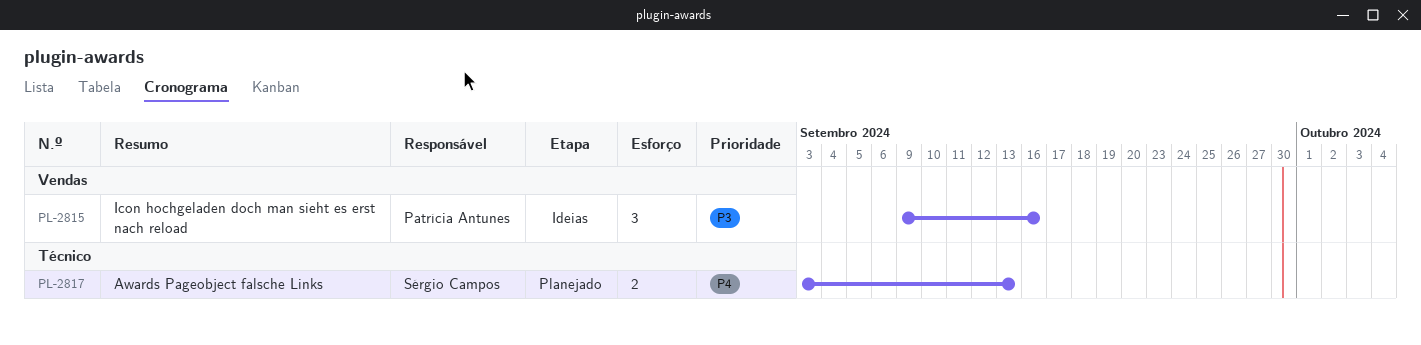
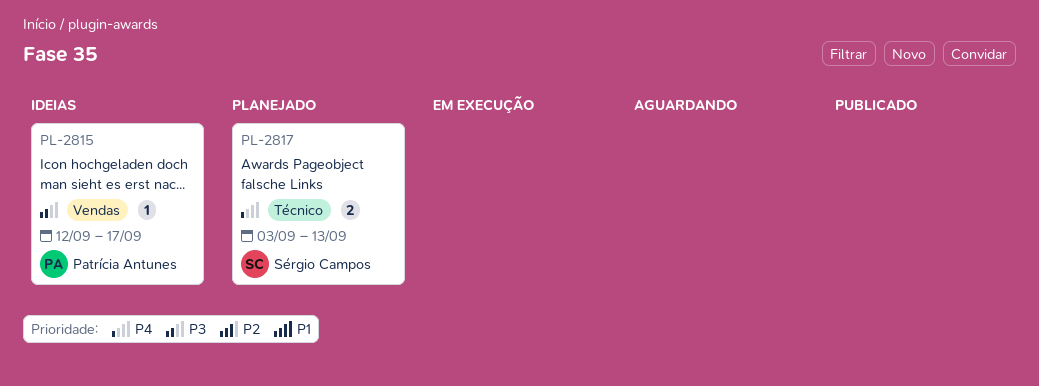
PL-2815, estimate: 3 -> 1
PL-2815, start: Sep 9 -> Sep 12
PL-2815, due: Sep 16 -> Sep 17

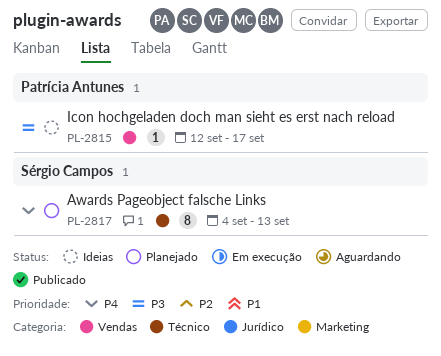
PL-2817, estimate: 2 -> 8
PL-2817, start: Sep 3 -> Sep 4

